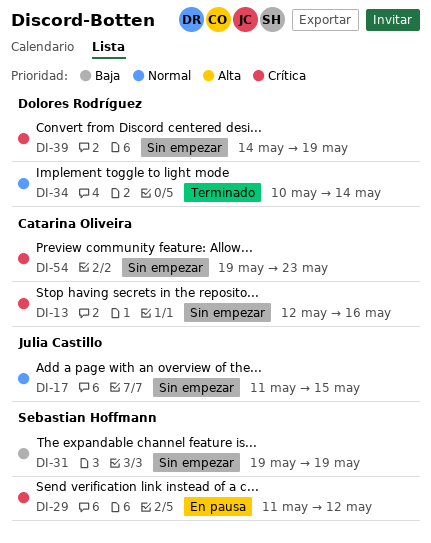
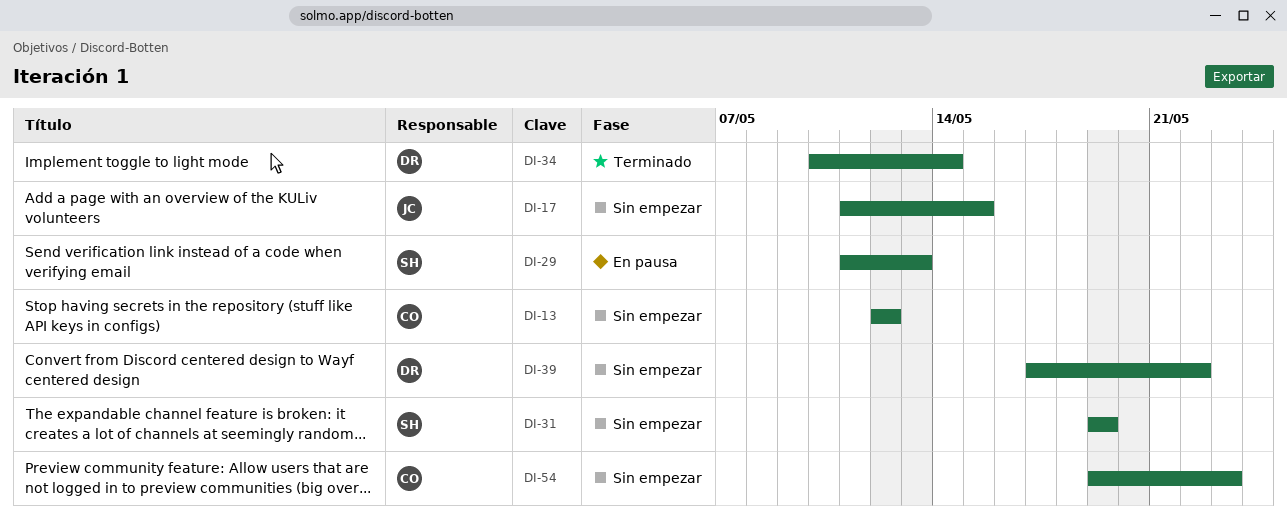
DI-13, due: May 16 -> May 12
DI-29, due: May 12 -> May 13
DI-39, start: May 14 -> May 17
DI-39, due: May 19 -> May 22

